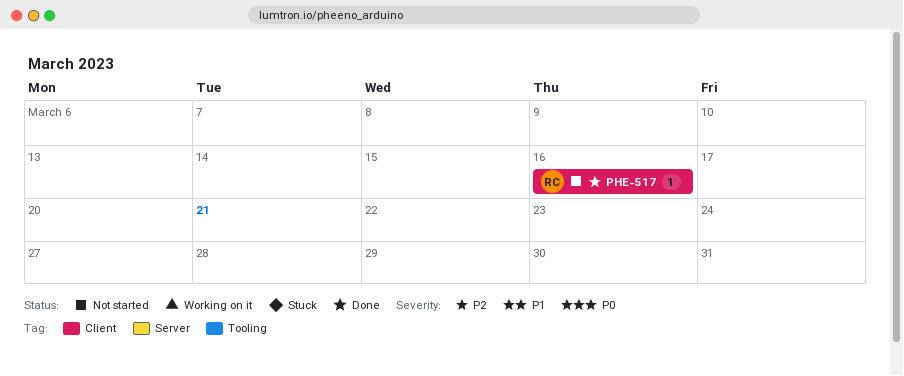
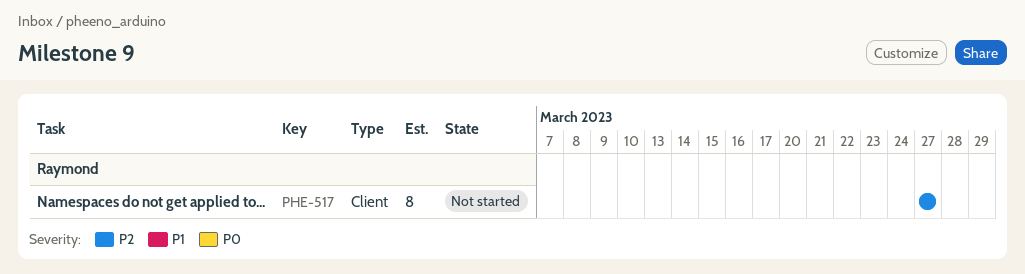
PHE-517, estimate: 1 -> 8
PHE-517, start: Mar 16 -> Mar 27
PHE-517, due: Mar 16 -> Mar 27

